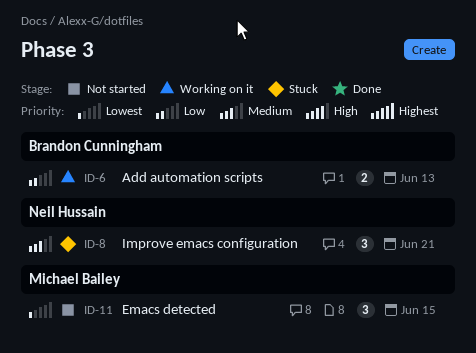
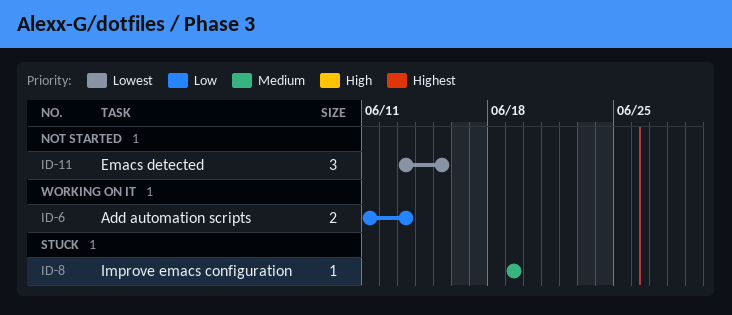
ID-8, estimate: 3 -> 1
ID-8, due: Jun 21 -> Jun 19

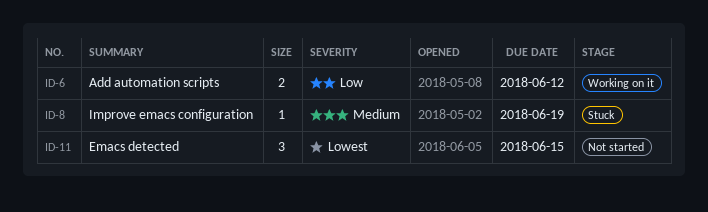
ID-6, due: Jun 13 -> Jun 12

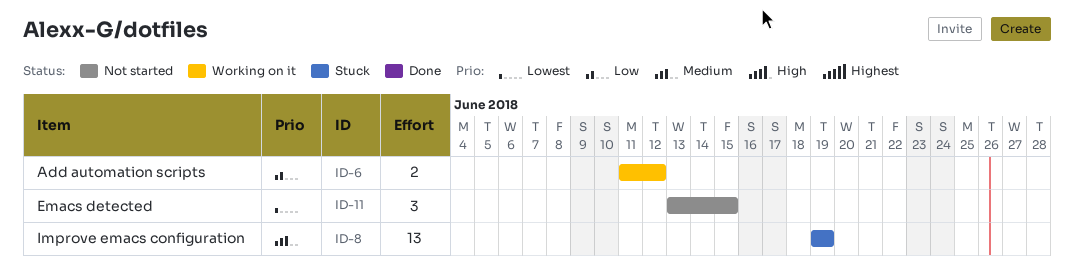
ID-8, estimate: 1 -> 13

